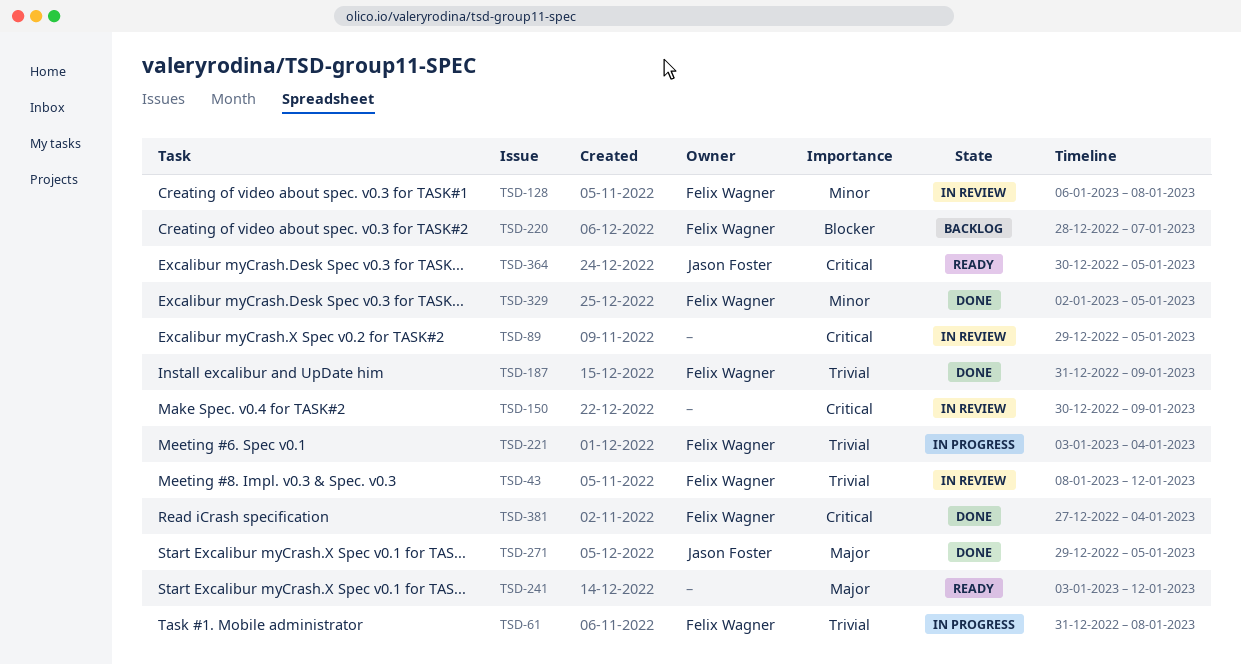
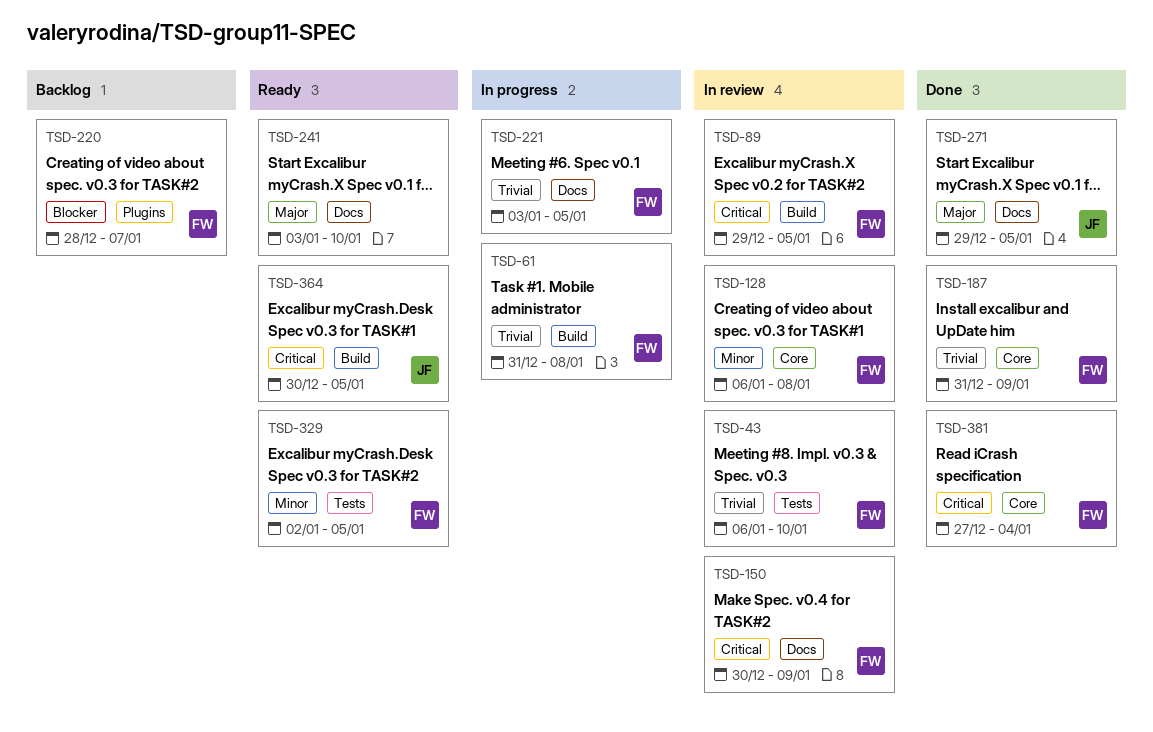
TSD-43, start: Jan 8 -> Jan 6
TSD-43, due: Jan 12 -> Jan 10
TSD-89, owner: none -> Felix Wagner
TSD-150, owner: none -> Felix Wagner
TSD-221, due: Jan 4 -> Jan 5
TSD-241, due: Jan 12 -> Jan 10
TSD-329, status: Done -> Ready

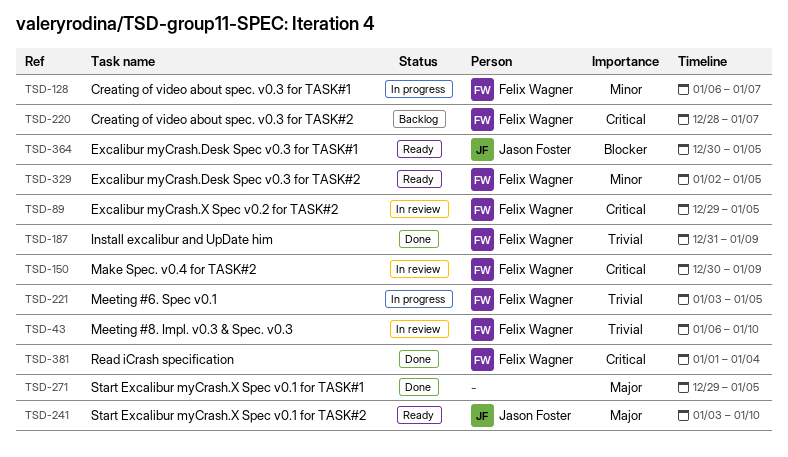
TSD-61: present -> none
TSD-128, status: In review -> In progress
TSD-128, due: Jan 8 -> Jan 7
TSD-220, priority: Blocker -> Critical
TSD-241, owner: none -> Jason Foster
TSD-271, owner: Jason Foster -> none
TSD-364, priority: Critical -> Blocker
TSD-381, start: Dec 27 -> Jan 1

